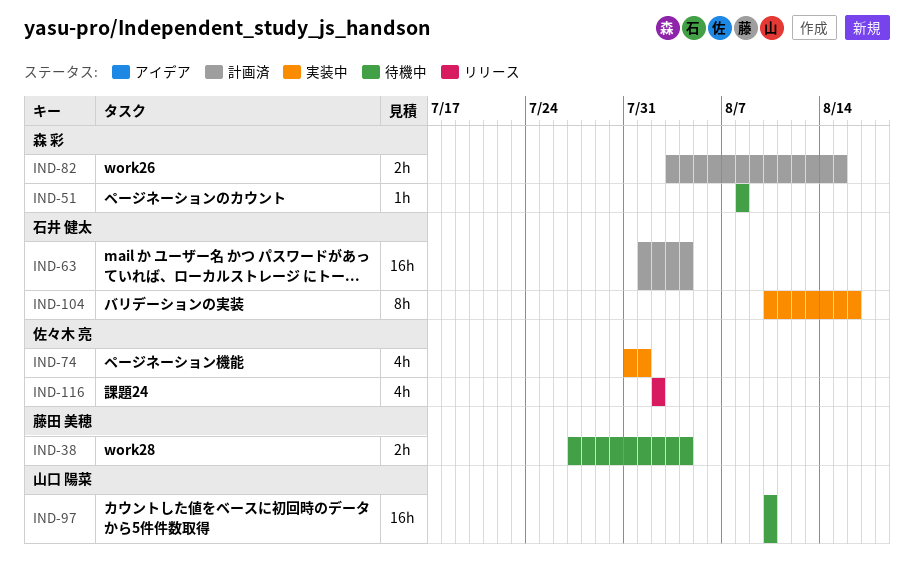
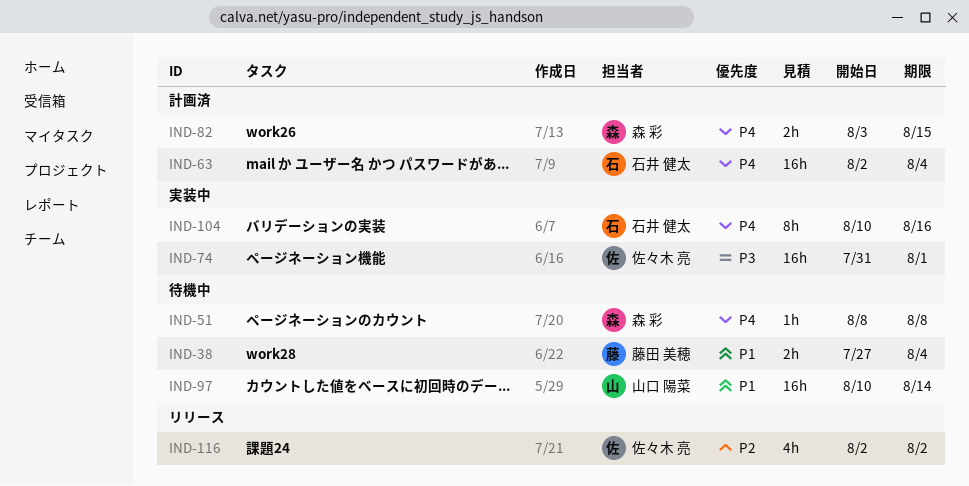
IND-63, start: Aug 1 -> Aug 2
IND-74, estimate: 4h -> 16h
IND-97, due: Aug 10 -> Aug 14

